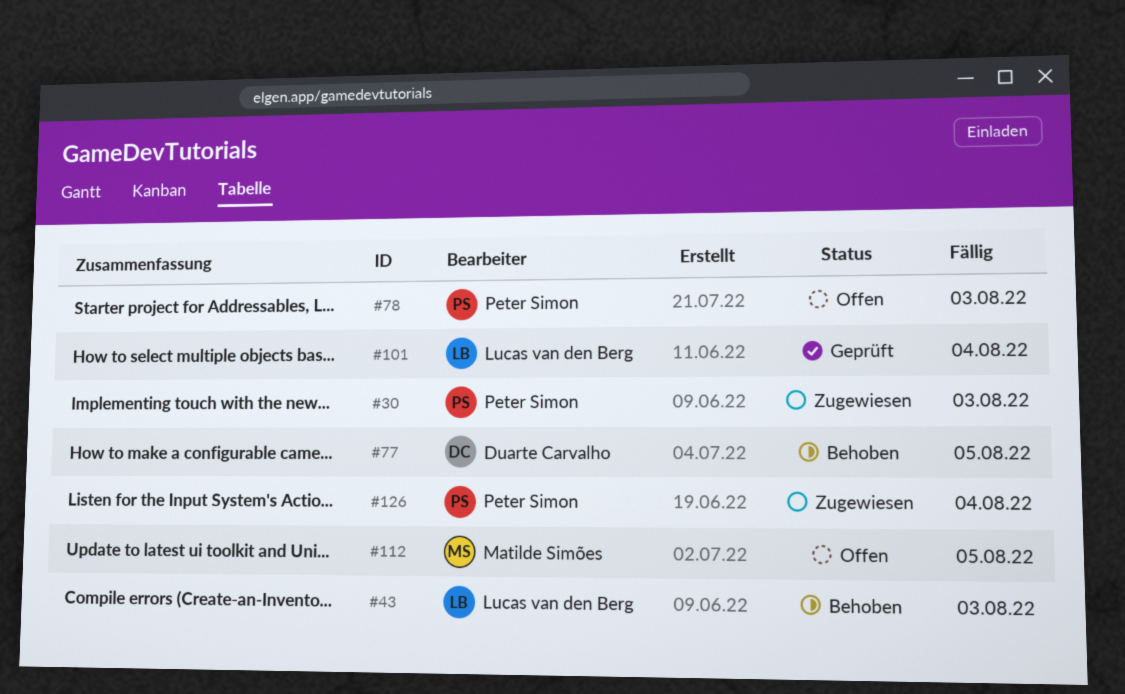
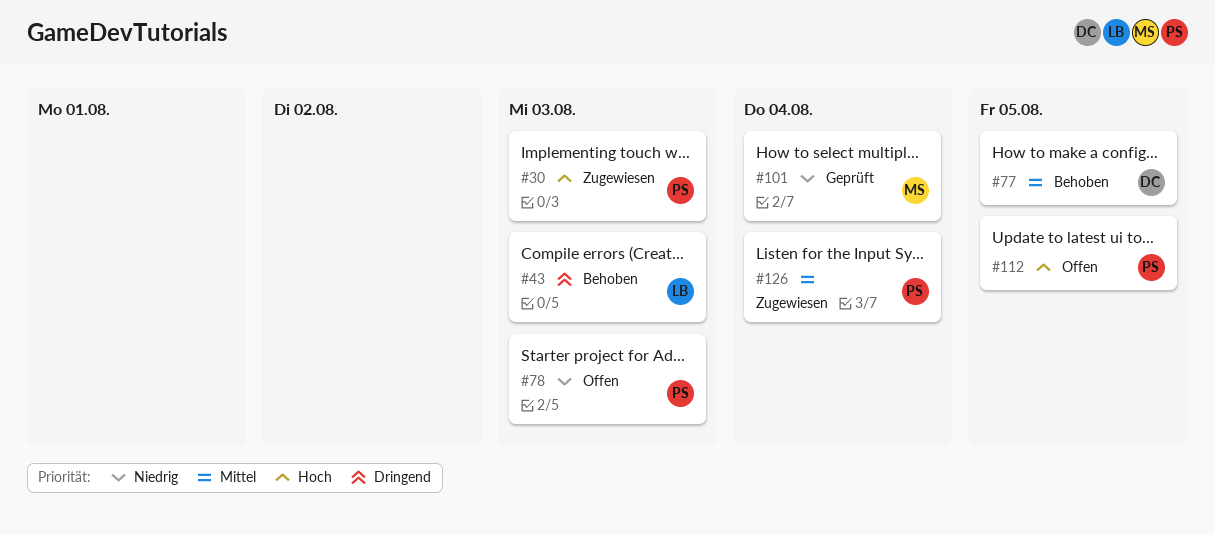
#101, owner: Lucas van den Berg -> Matilde Simões
#112, owner: Matilde Simões -> Peter Simon

